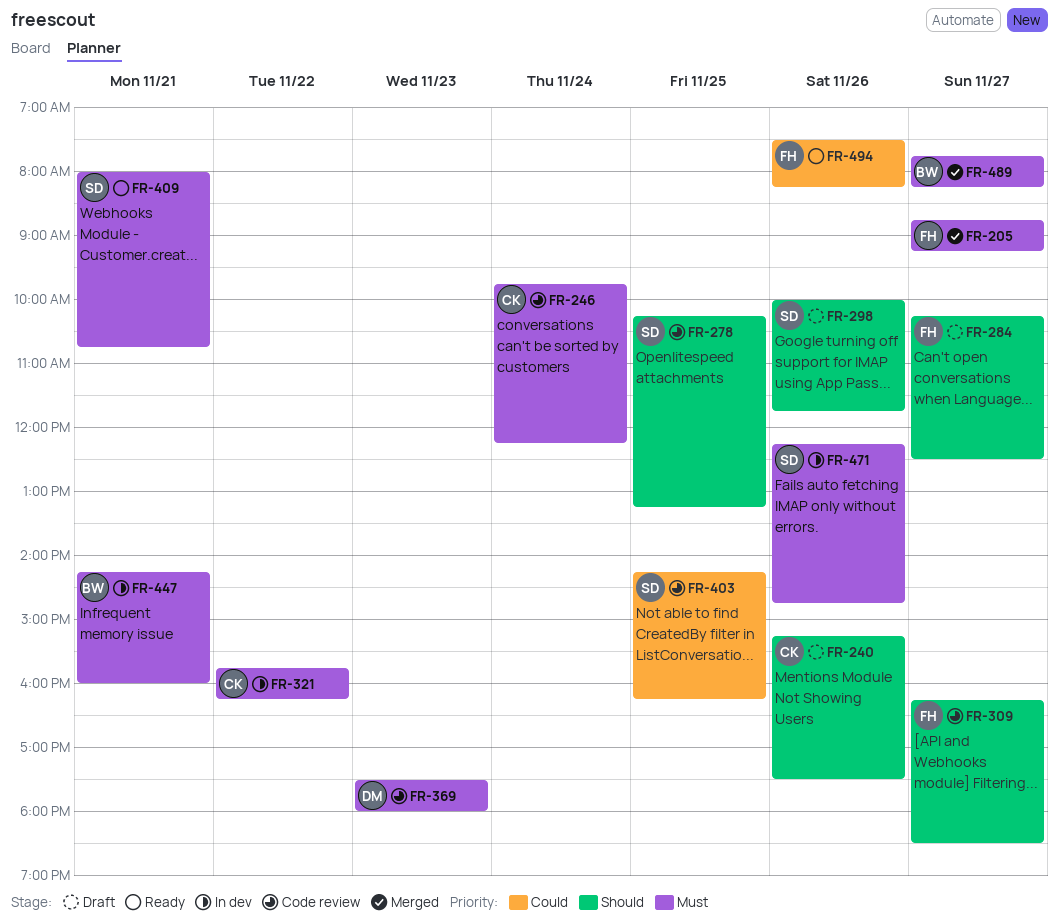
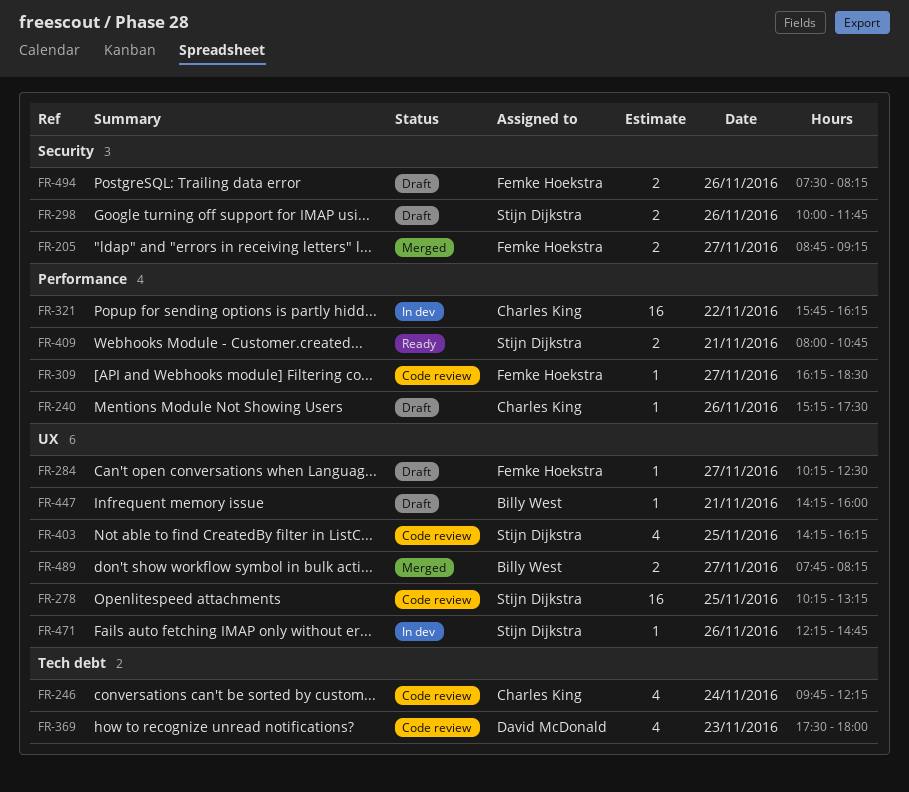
FR-447, status: In dev -> Draft
FR-494, status: Ready -> Draft

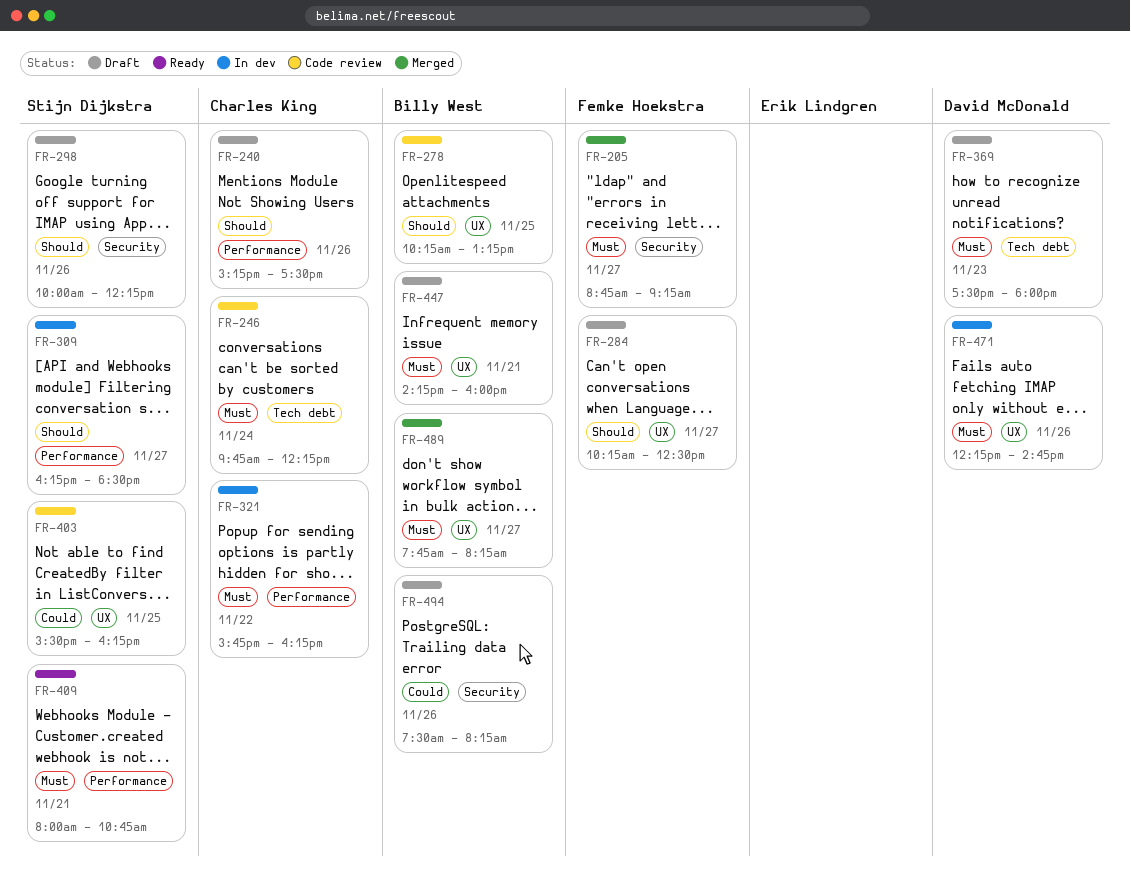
FR-278, owner: Stijn Dijkstra -> Billy West
FR-298, ends: 11:45 -> 12:15
FR-309, status: Code review -> In dev
FR-309, owner: Femke Hoekstra -> Stijn Dijkstra
FR-369, status: Code review -> Draft
FR-403, begins: 14:15 -> 15:30
FR-471, owner: Stijn Dijkstra -> David McDonald
FR-494, owner: Femke Hoekstra -> Billy West

